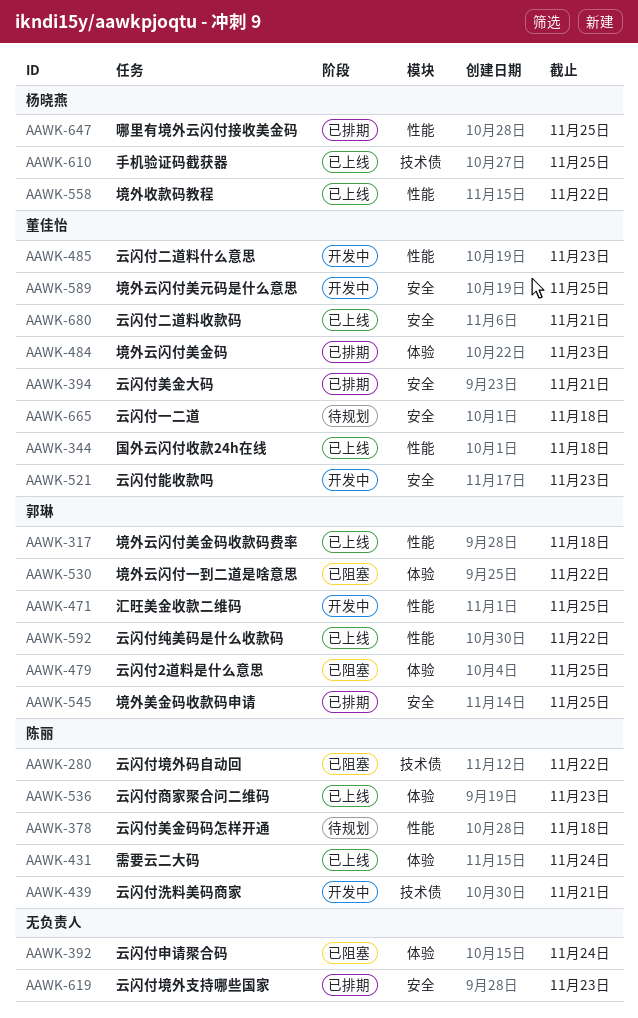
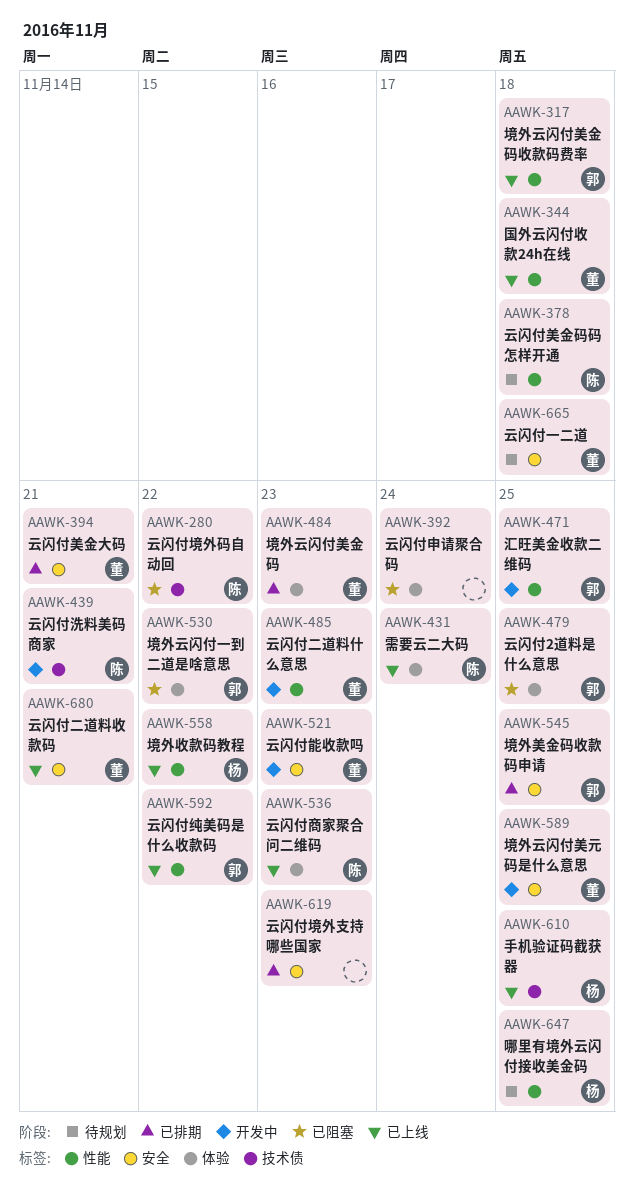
AAWK-647, status: 已排期 -> 待规划

